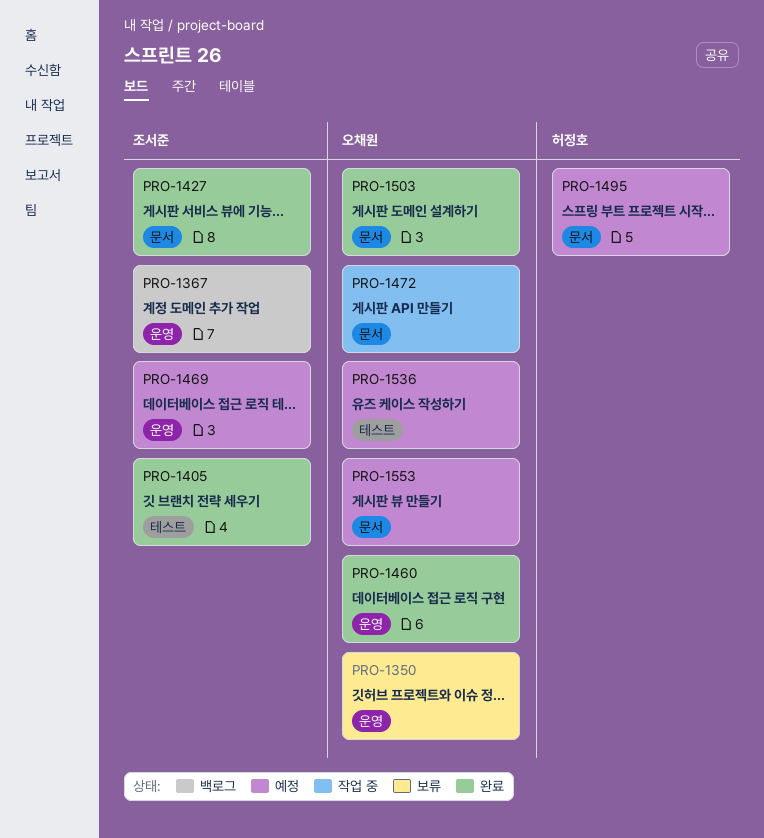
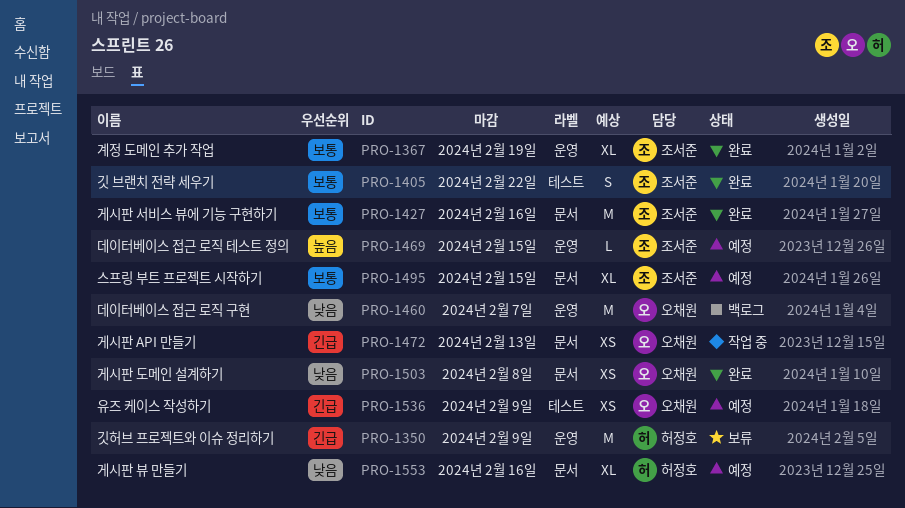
PRO-1350, owner: 오채원 -> 허정호
PRO-1367, status: 백로그 -> 완료
PRO-1460, status: 완료 -> 백로그
PRO-1495, owner: 허정호 -> 조서준
PRO-1553, owner: 오채원 -> 허정호

